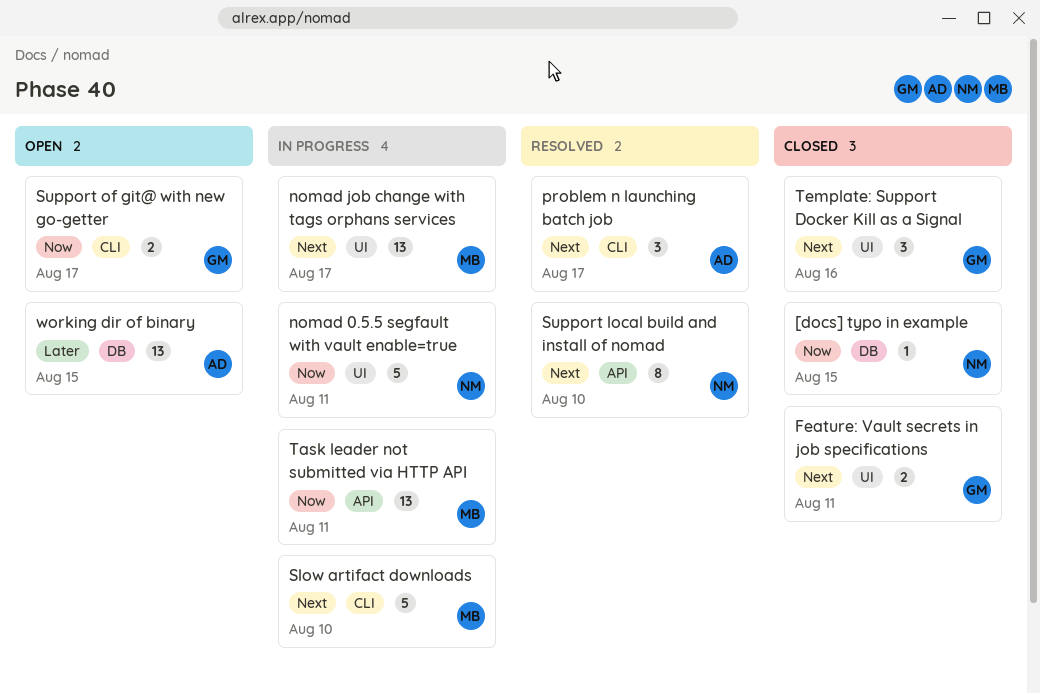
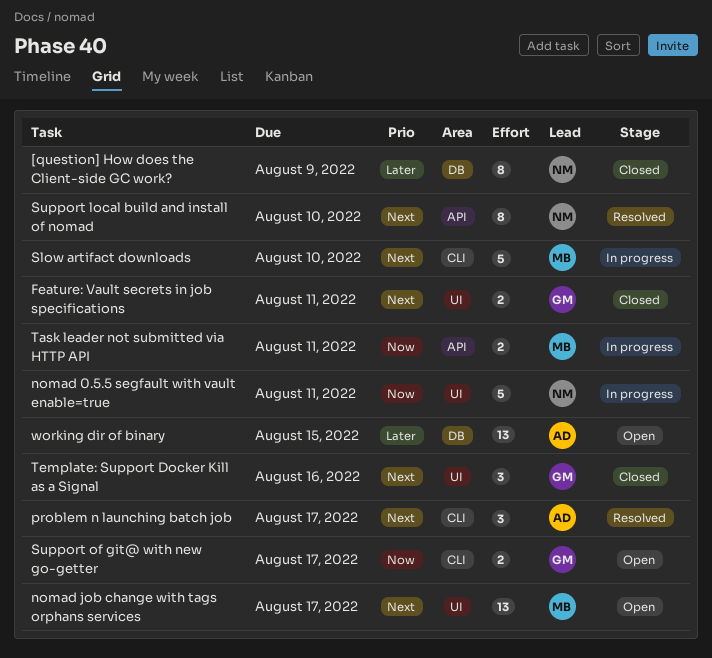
[docs] typo in example: present -> none
[question] How does the Client-side GC work?: none -> present
nomad job change with tags orphans services, status: In progress -> Open
Task leader not submitted via HTTP API, estimate: 13 -> 2

